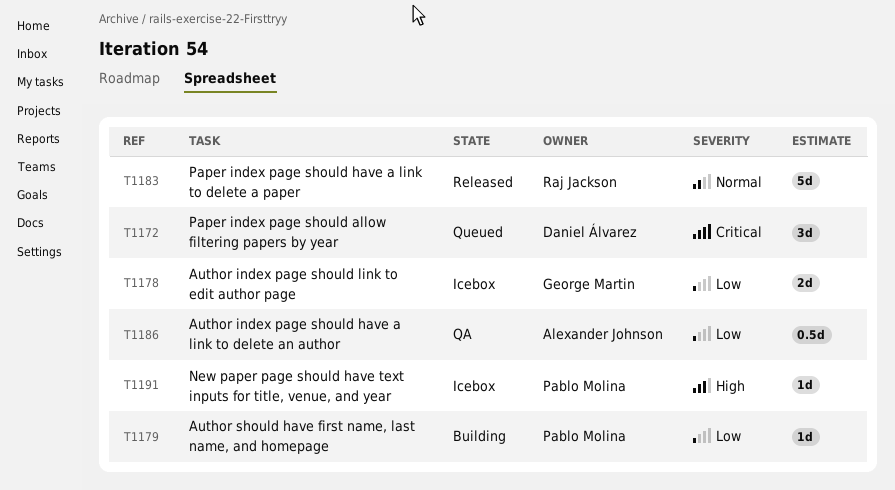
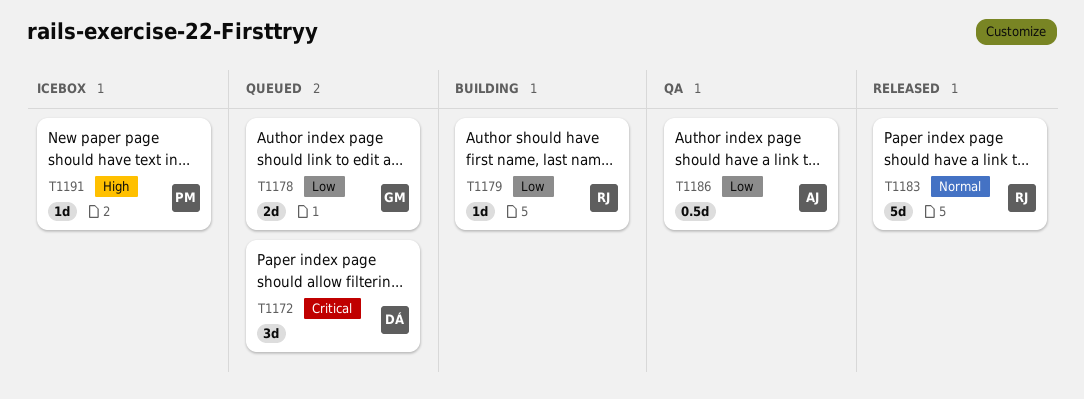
T1178, status: Icebox -> Queued
T1179, owner: Pablo Molina -> Raj Jackson

